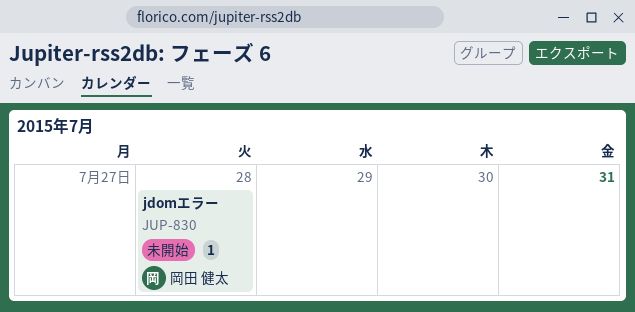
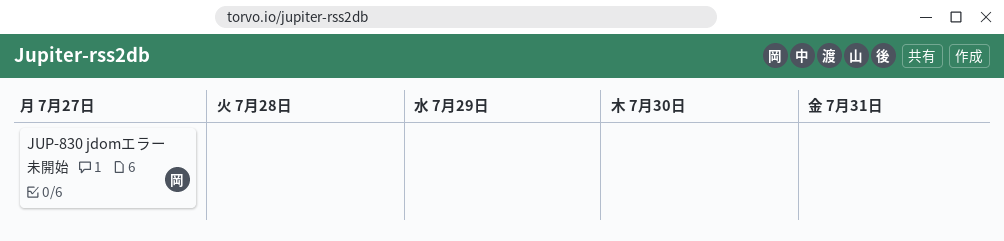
JUP-830, due: Jul 28 -> Jul 27

